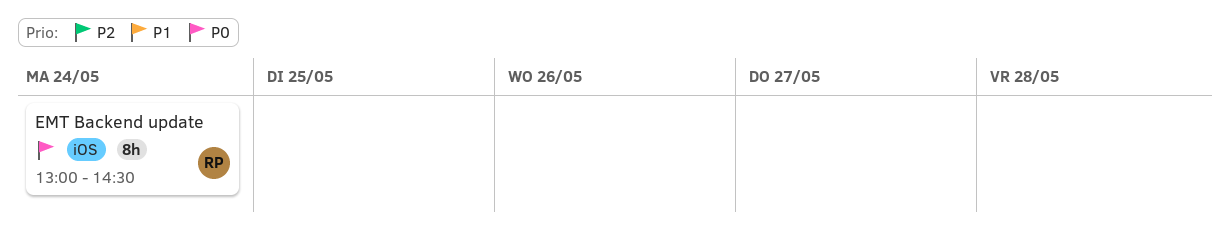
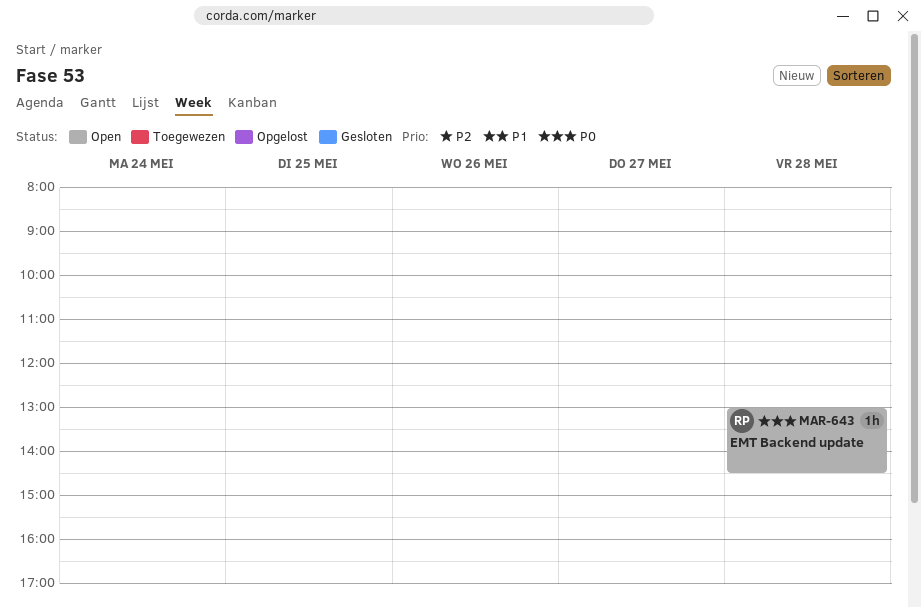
EMT Backend update, estimate: 8h -> 1h
EMT Backend update, day: May 24 -> May 28

